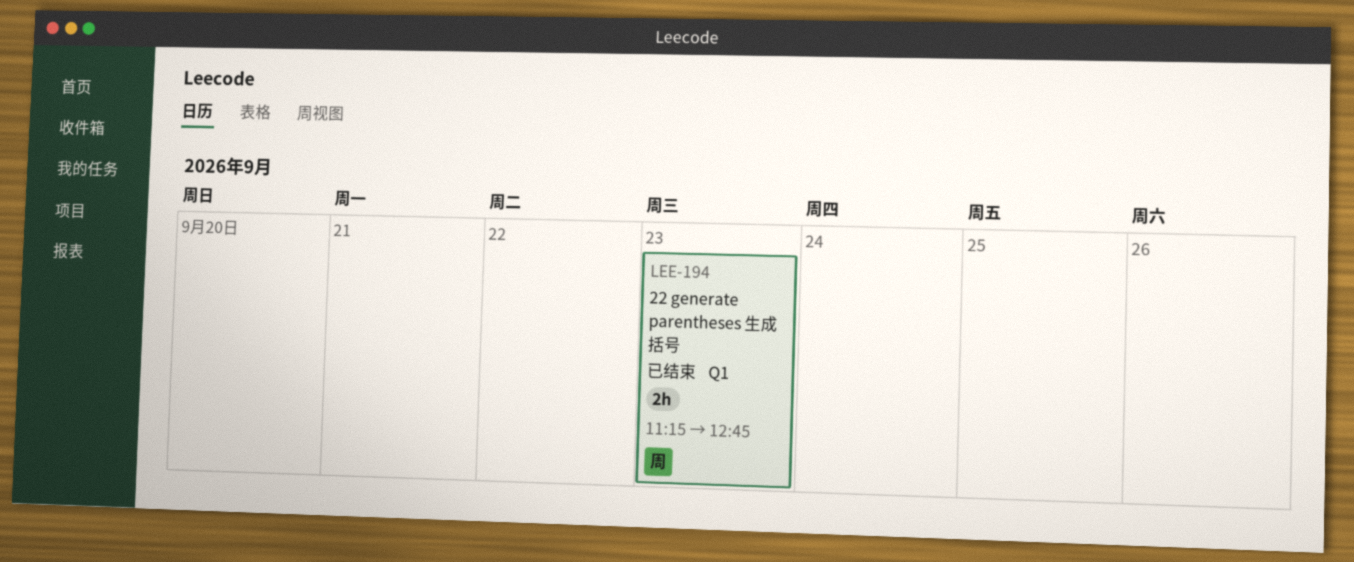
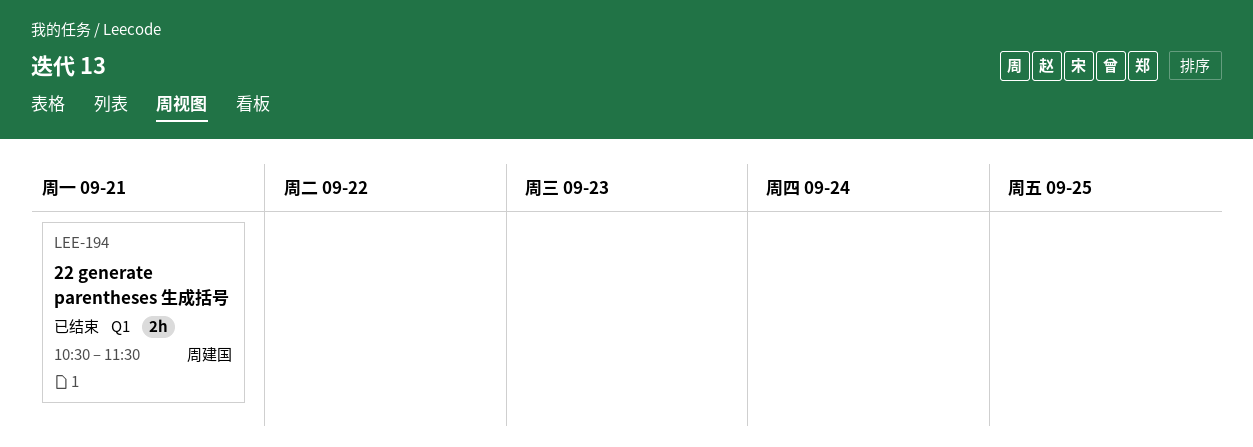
LEE-194, day: Sep 23 -> Sep 21
LEE-194, begins: 11:15 -> 10:30
LEE-194, ends: 12:45 -> 11:30

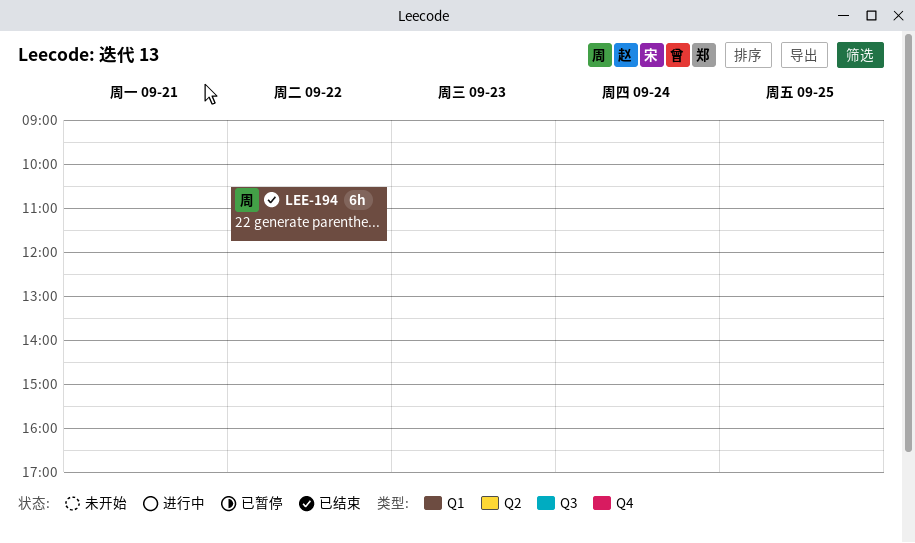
LEE-194, estimate: 2h -> 6h
LEE-194, day: Sep 21 -> Sep 22
LEE-194, ends: 11:30 -> 11:45

